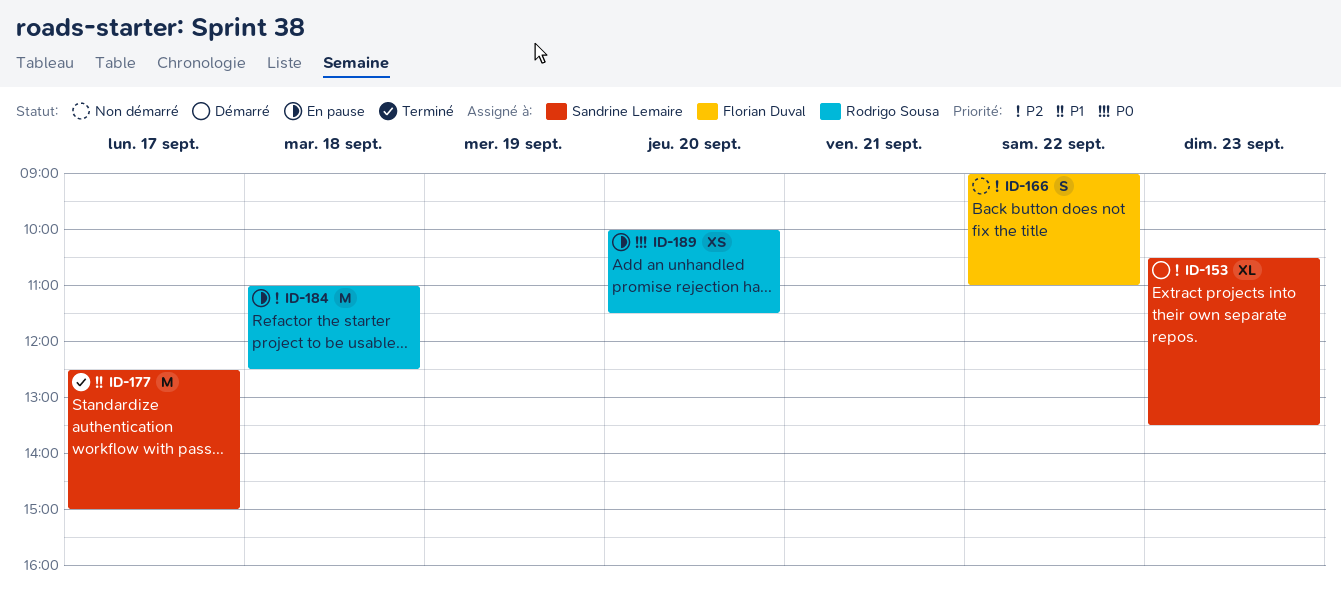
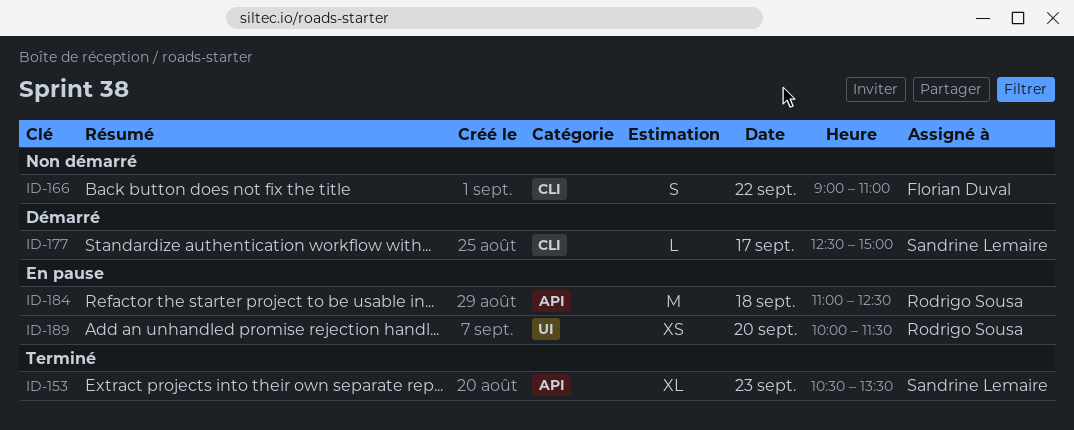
ID-153, status: Démarré -> Terminé
ID-177, status: Terminé -> Démarré
ID-177, estimate: M -> L

